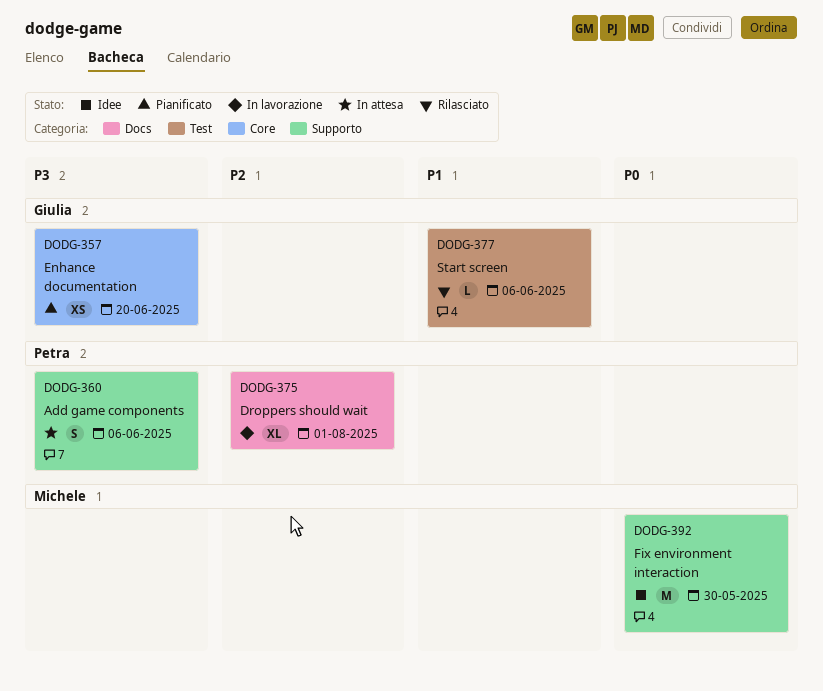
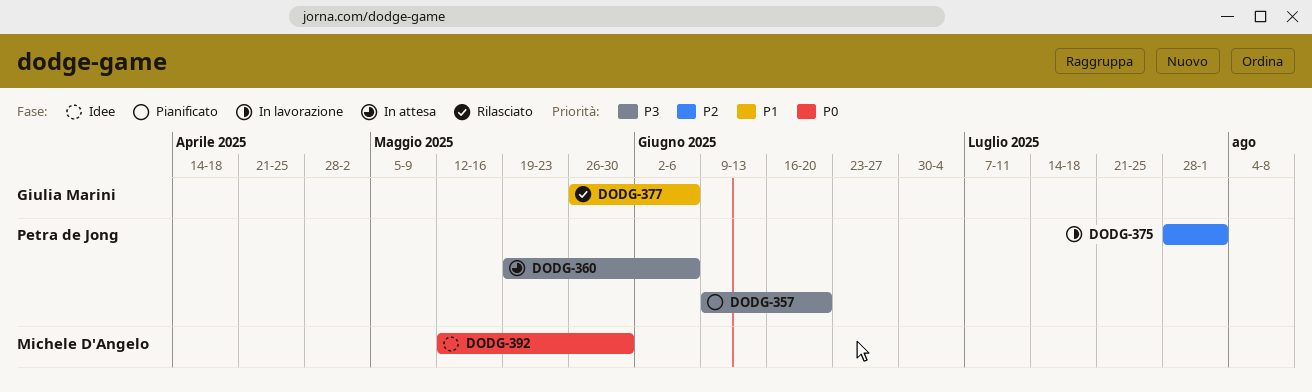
DODG-357, owner: Giulia Marini -> Petra de Jong

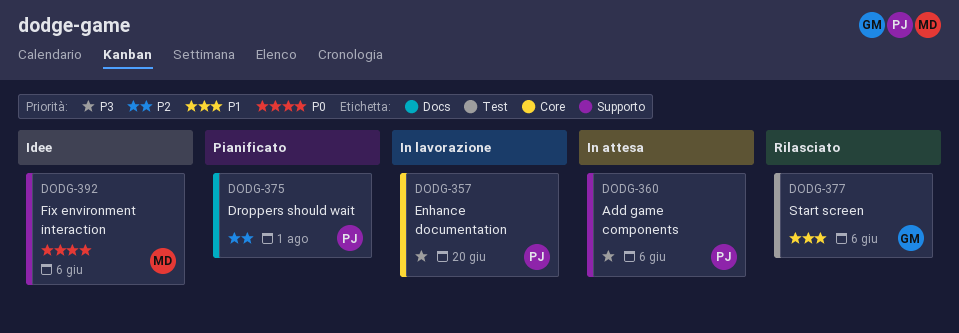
DODG-357, status: Pianificato -> In lavorazione
DODG-375, status: In lavorazione -> Pianificato
DODG-392, due: May 30 -> Jun 6

